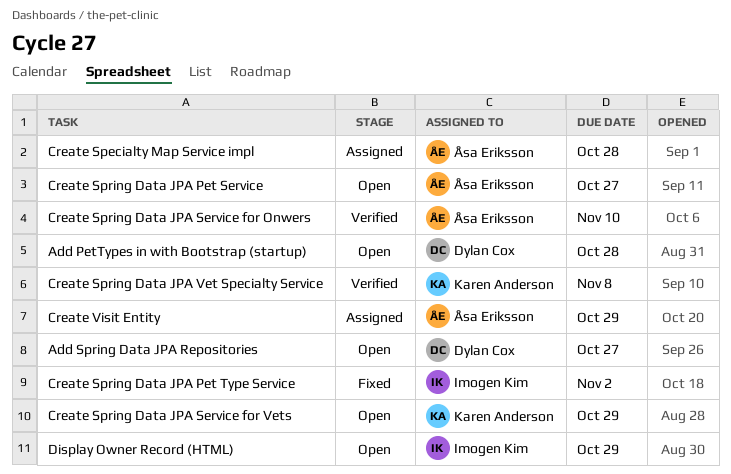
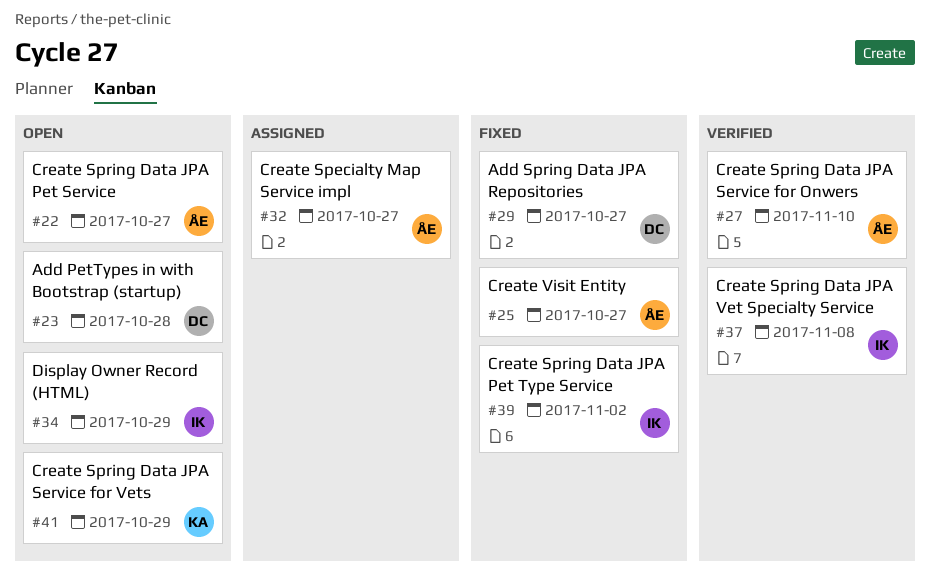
Add Spring Data JPA Repositories, status: Open -> Fixed
Create Specialty Map Service impl, due: Oct 28 -> Oct 27
Create Spring Data JPA Vet Specialty Service, owner: Karen Anderson -> Imogen Kim
Create Visit Entity, status: Assigned -> Fixed
Create Visit Entity, due: Oct 29 -> Oct 27

